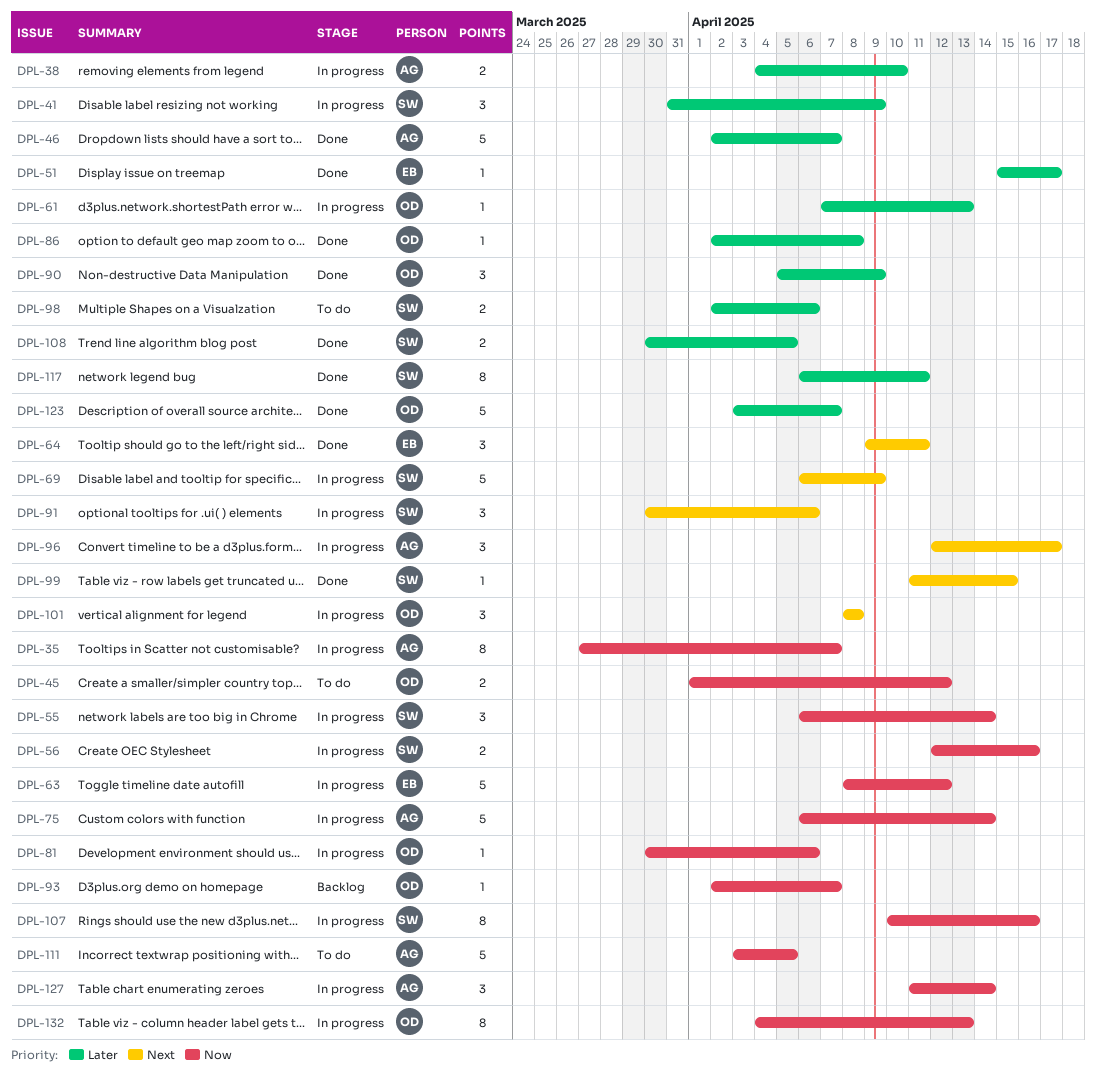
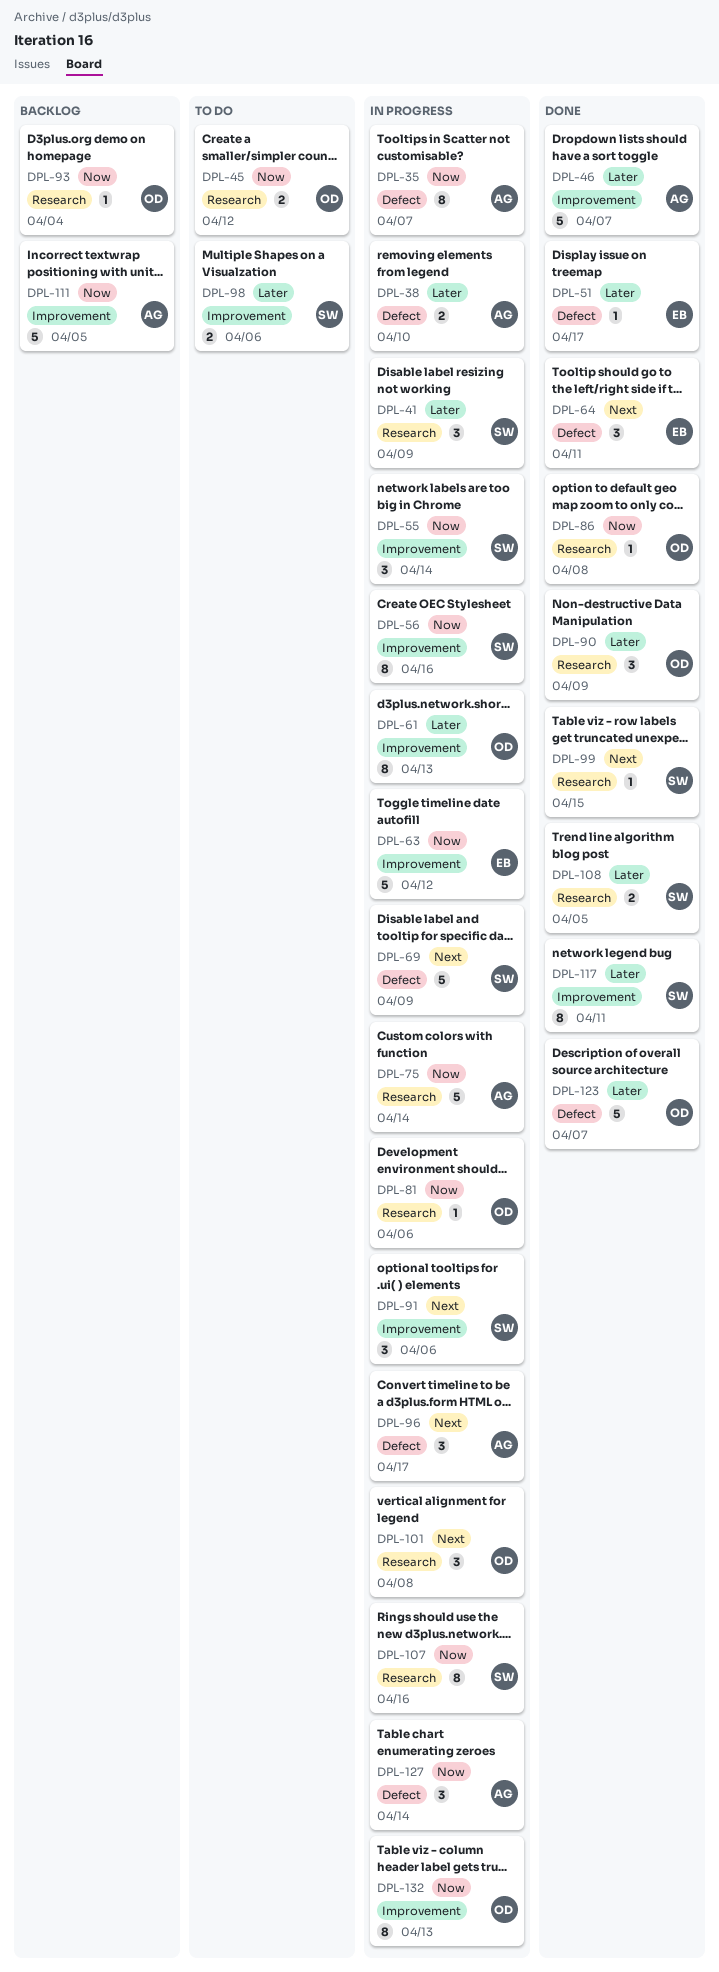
DPL-56, estimate: 2 -> 8
DPL-61, estimate: 1 -> 8
DPL-86, priority: Later -> Now
DPL-93, due: Apr 7 -> Apr 4
DPL-111, status: To do -> Backlog

